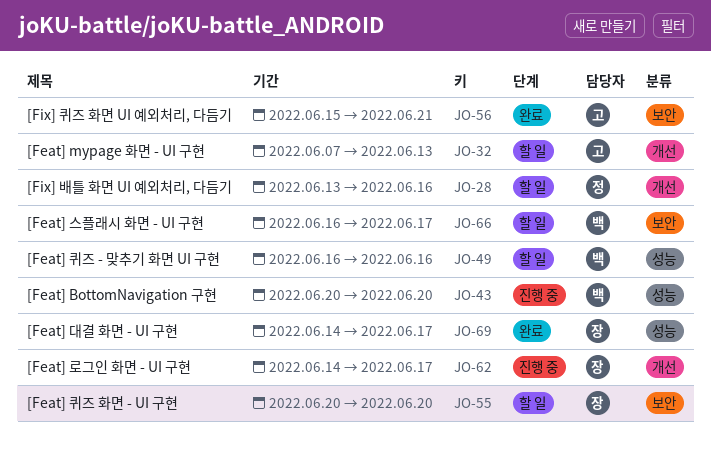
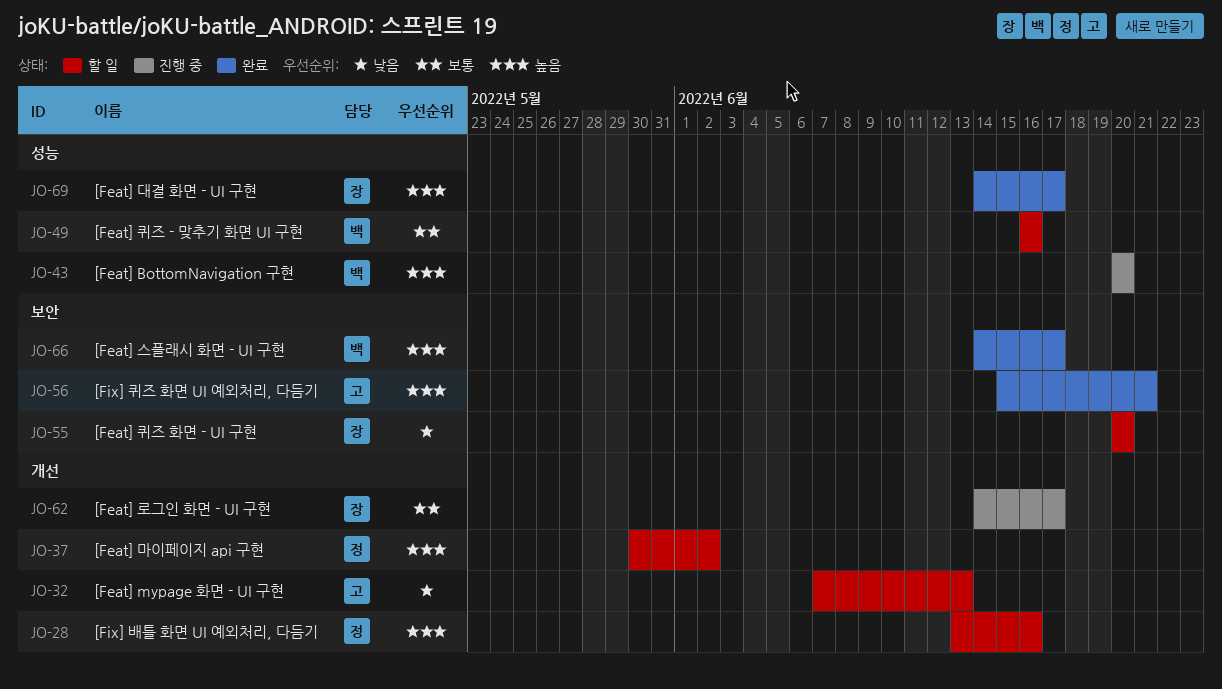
JO-37: none -> present
JO-66, status: 할 일 -> 완료
JO-66, start: Jun 16 -> Jun 14

